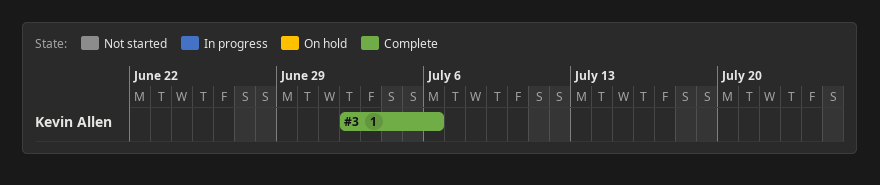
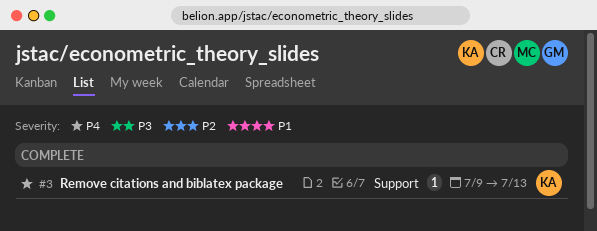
#3, start: Jul 2 -> Jul 9
#3, due: Jul 6 -> Jul 13

